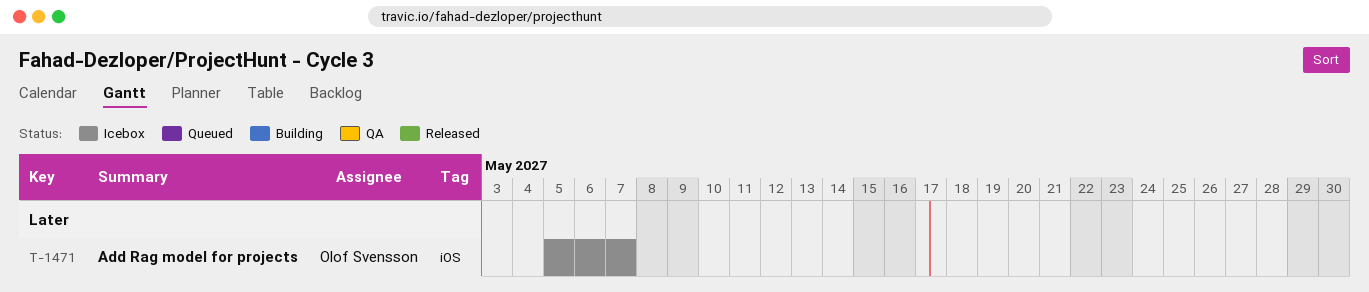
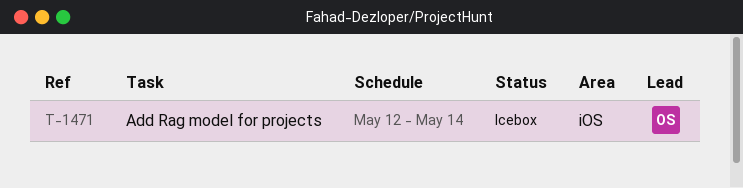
T-1471, start: May 5 -> May 12
T-1471, due: May 7 -> May 14

